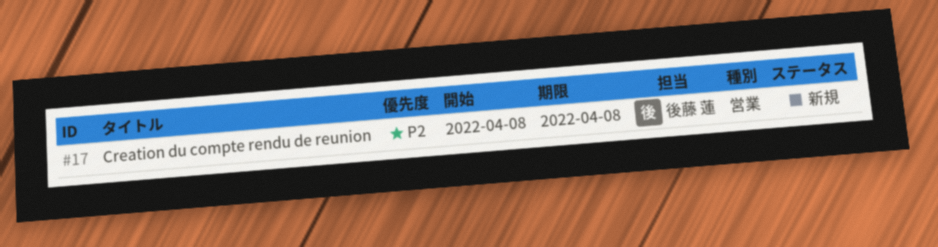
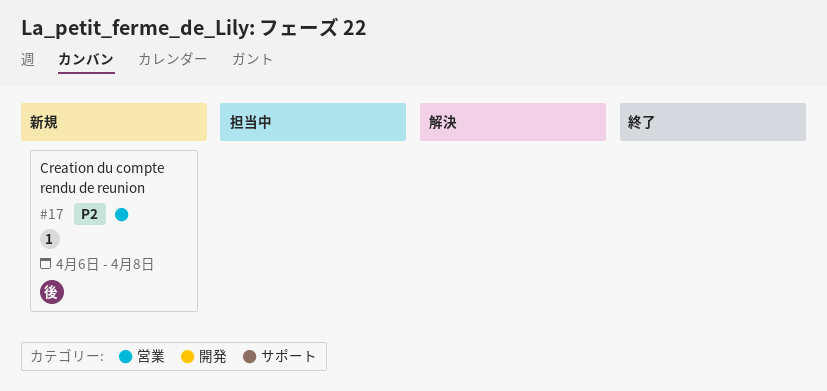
#17, start: Apr 8 -> Apr 6

